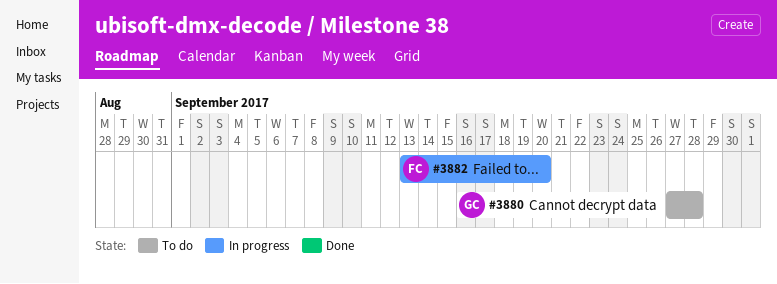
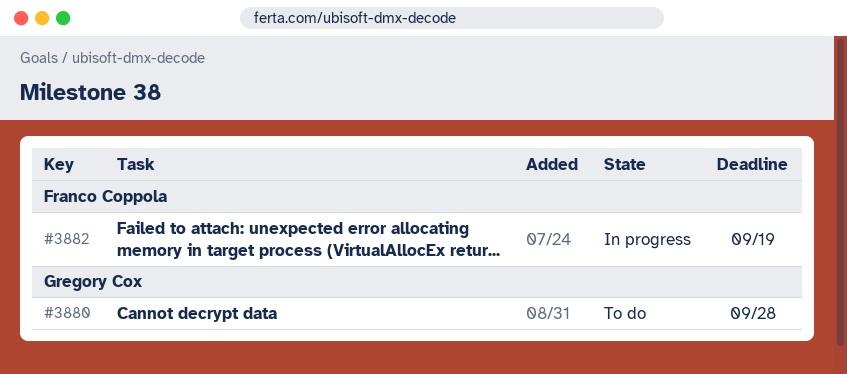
#3882, due: Sep 20 -> Sep 19

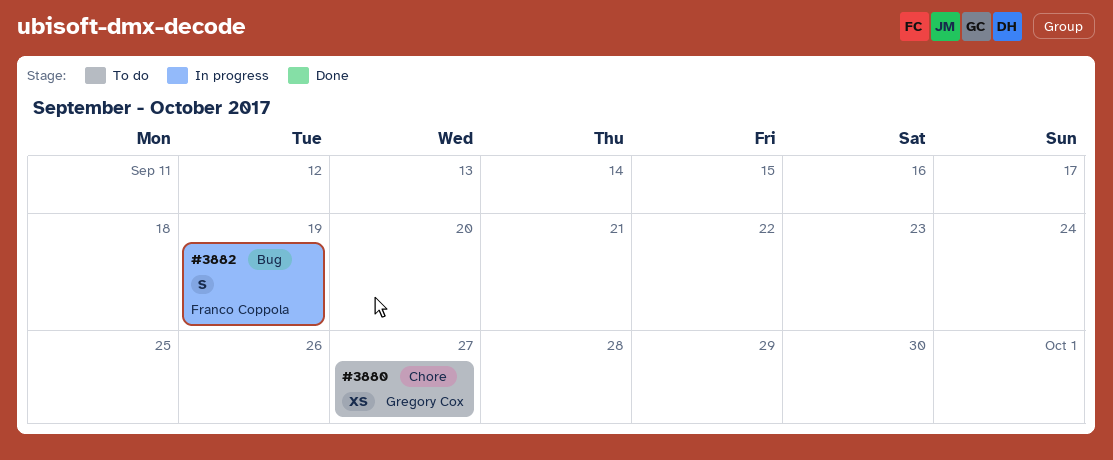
#3880, due: Sep 28 -> Sep 27

